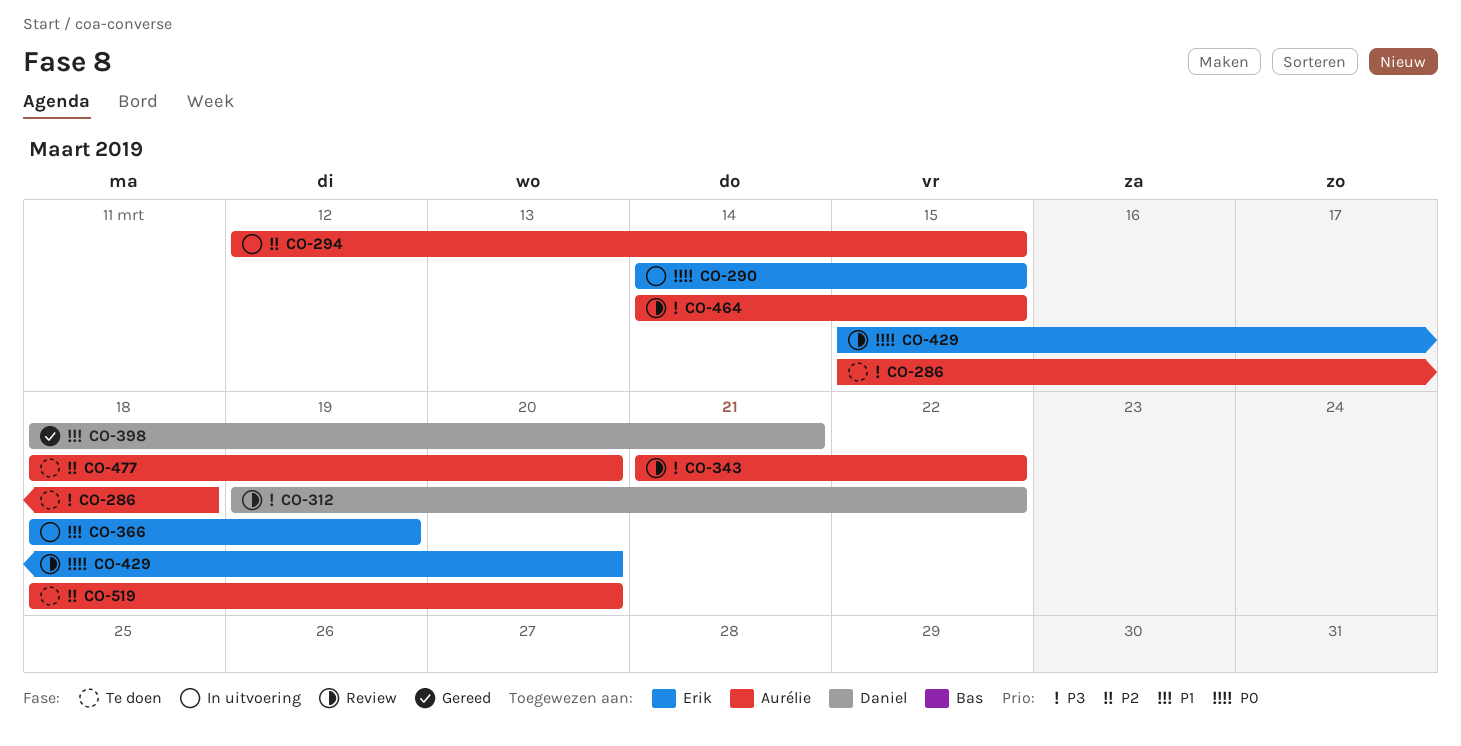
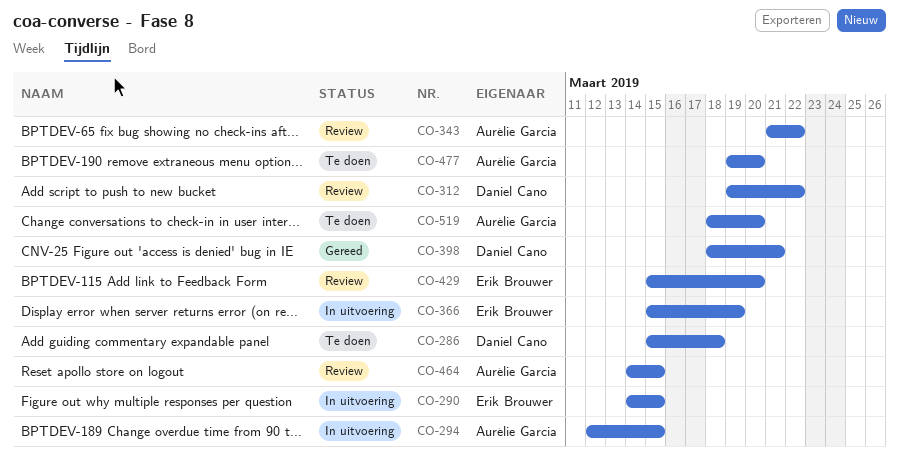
CO-286, owner: Aurélie Garcia -> Daniel Cano
CO-366, start: Mar 18 -> Mar 15
CO-477, start: Mar 18 -> Mar 19

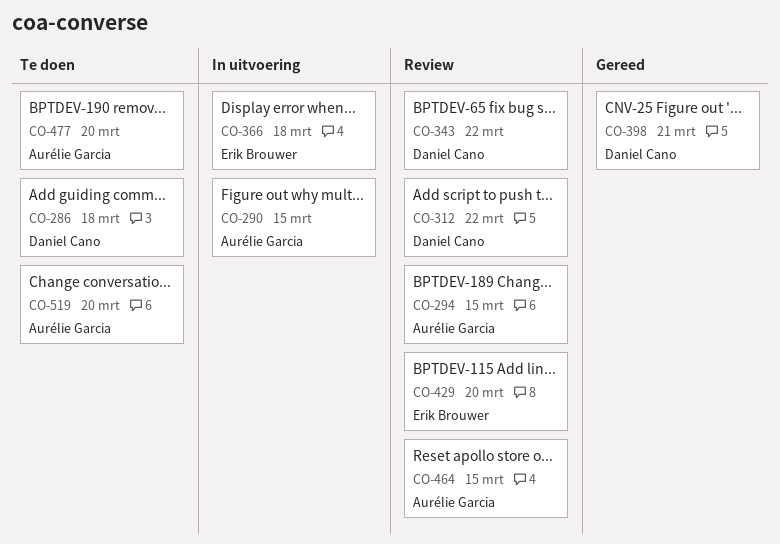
CO-290, owner: Erik Brouwer -> Aurélie Garcia
CO-294, status: In uitvoering -> Review
CO-343, owner: Aurélie Garcia -> Daniel Cano
CO-366, due: Mar 19 -> Mar 18

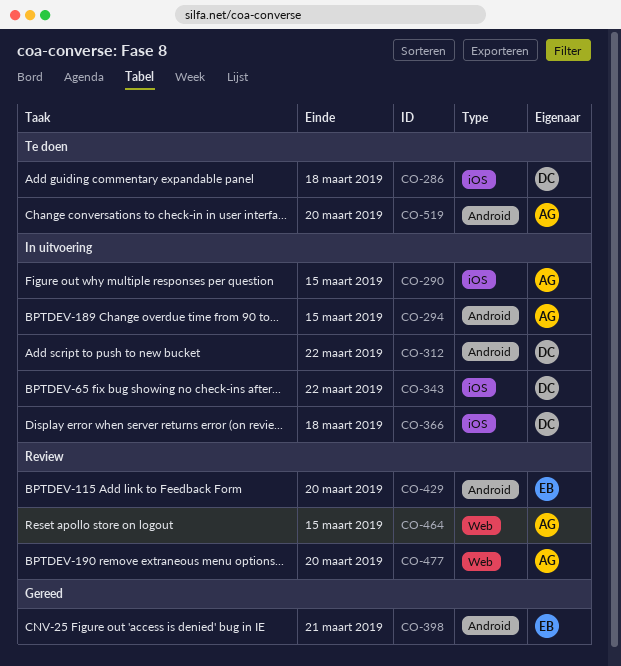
CO-294, status: Review -> In uitvoering
CO-312, status: Review -> In uitvoering
CO-343, status: Review -> In uitvoering
CO-366, owner: Erik Brouwer -> Daniel Cano
CO-398, owner: Daniel Cano -> Erik Brouwer
CO-477, status: Te doen -> Review

